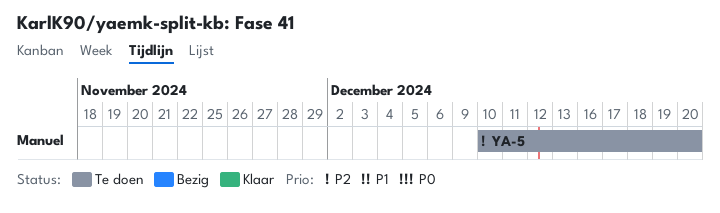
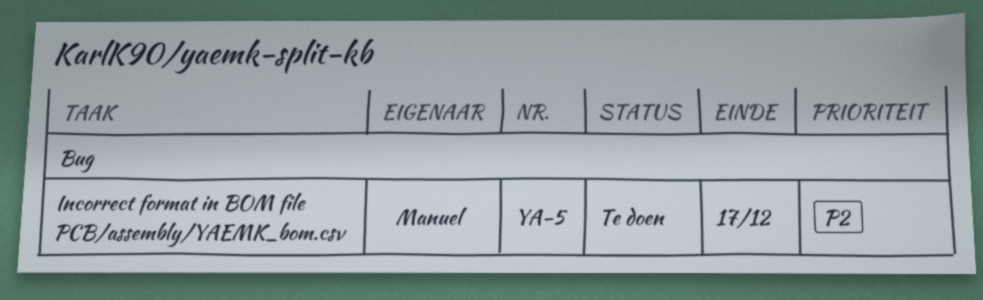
YA-5, due: Dec 20 -> Dec 17

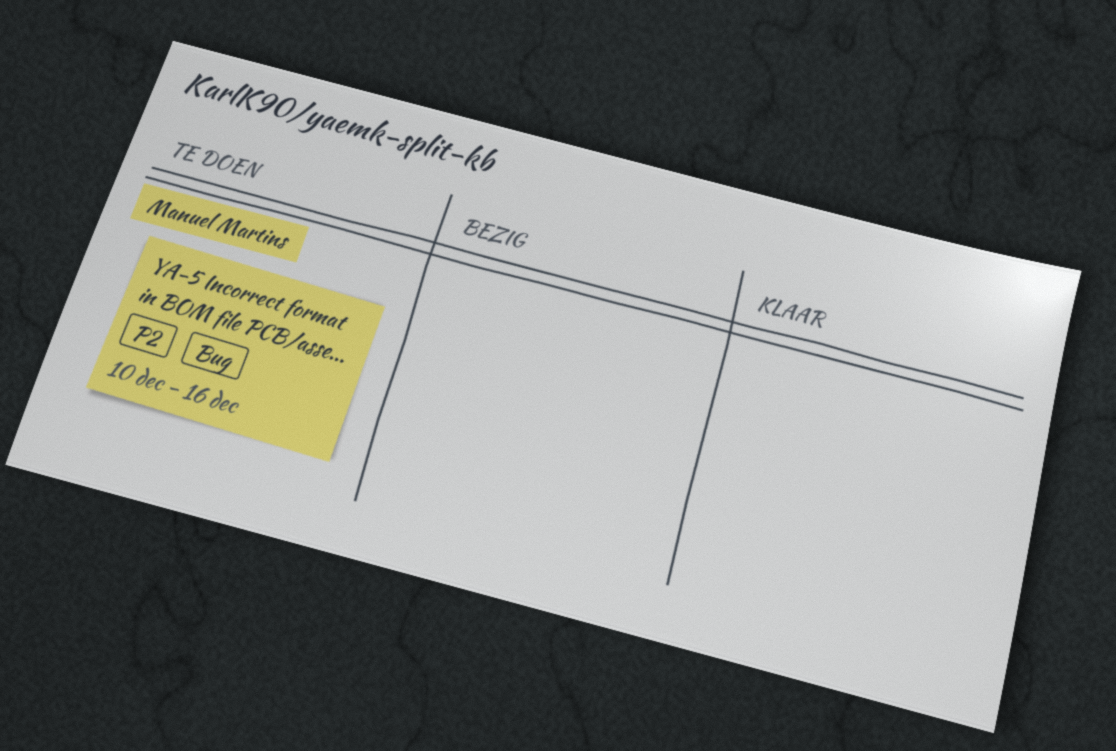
YA-5, due: Dec 17 -> Dec 16

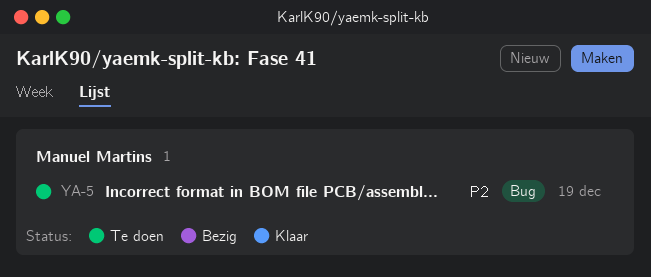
YA-5, due: Dec 16 -> Dec 19

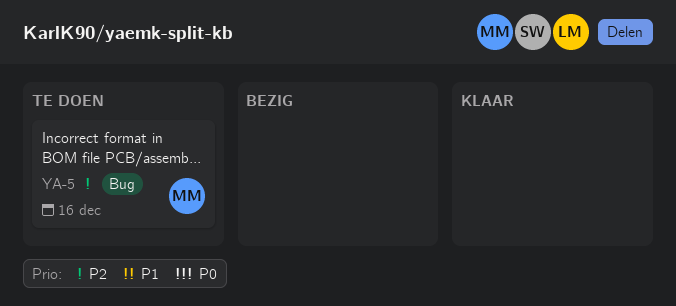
YA-5, due: Dec 19 -> Dec 16

